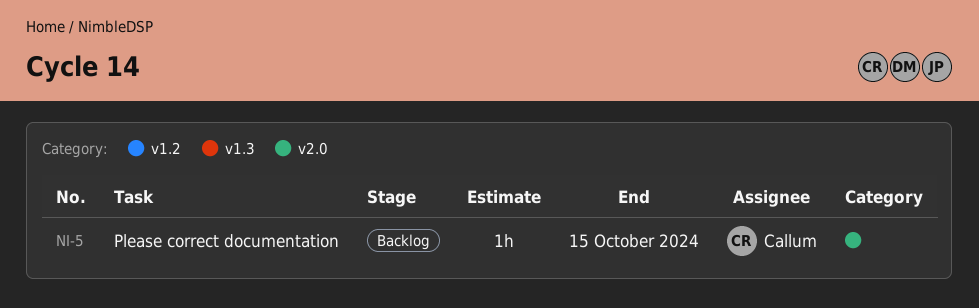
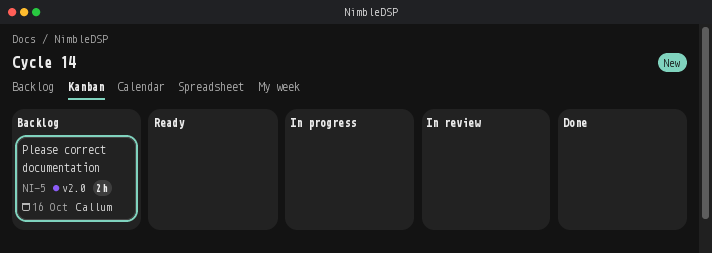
NI-5, estimate: 1h -> 2h
NI-5, due: Oct 15 -> Oct 16

